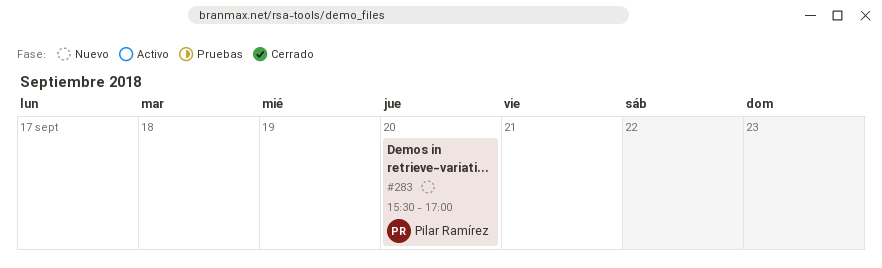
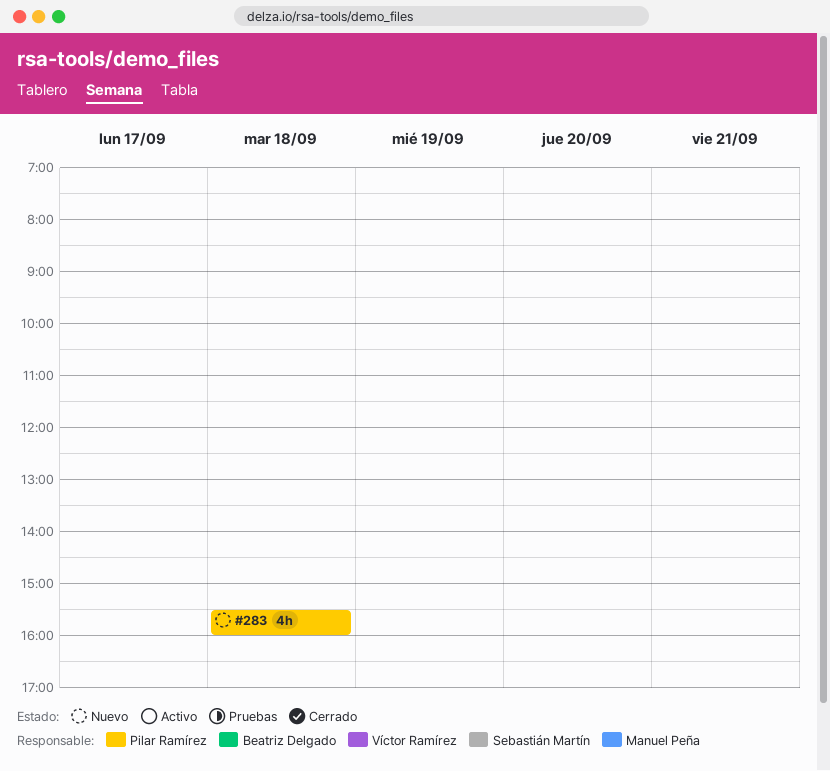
#283, day: Sep 20 -> Sep 18
#283, ends: 17:00 -> 16:00

